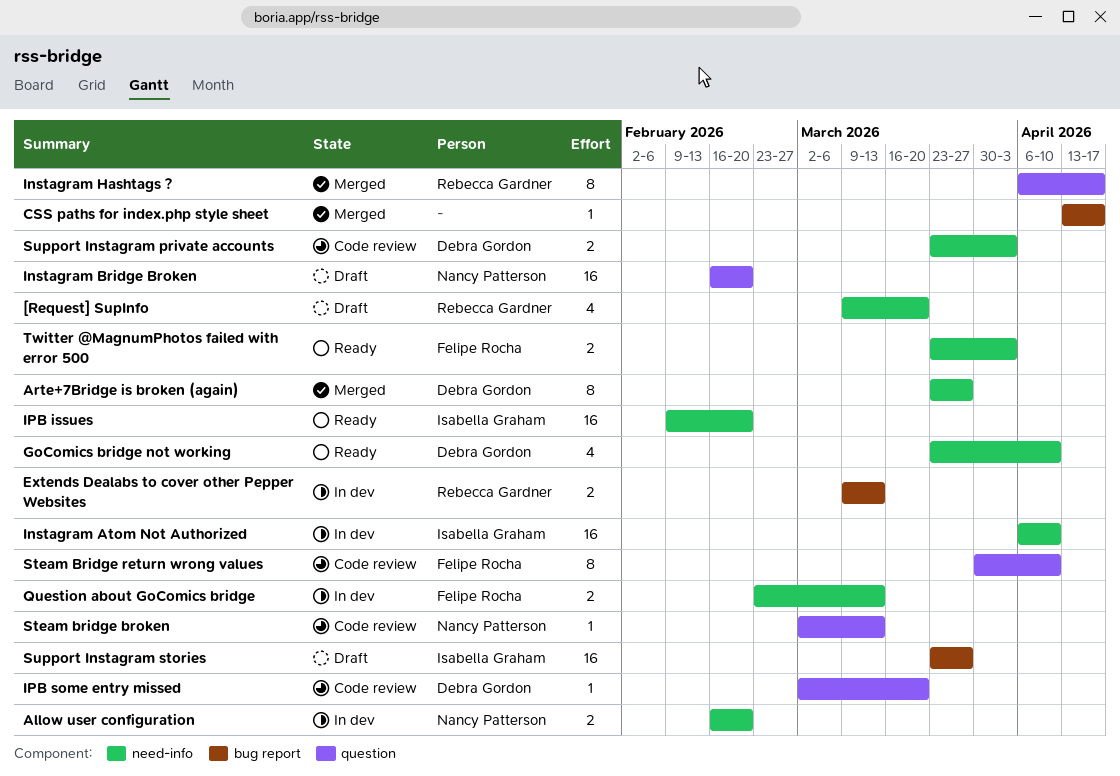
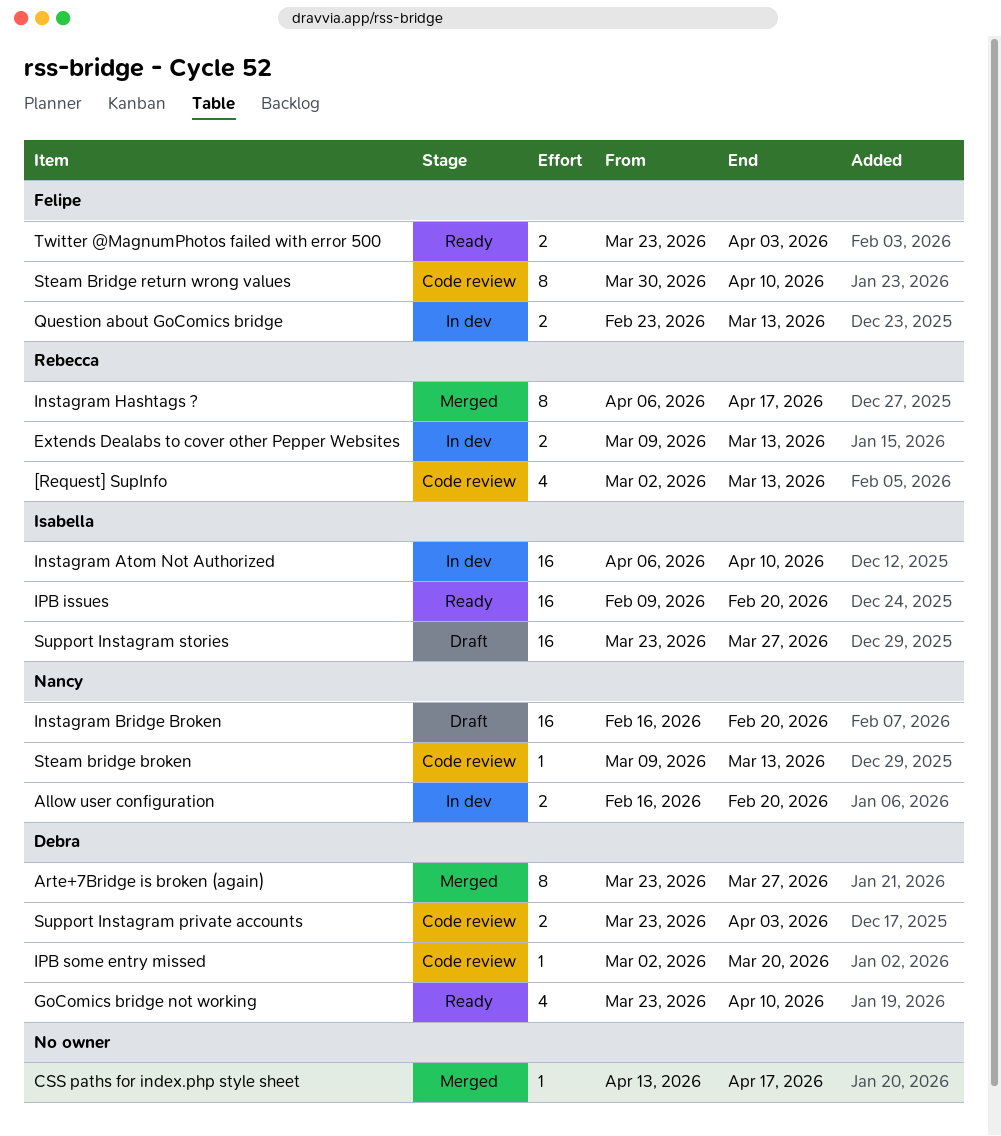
[Request] SupInfo, status: Draft -> Code review
[Request] SupInfo, start: Mar 9 -> Mar 2
[Request] SupInfo, due: Mar 20 -> Mar 13
Steam bridge broken, start: Mar 2 -> Mar 9

